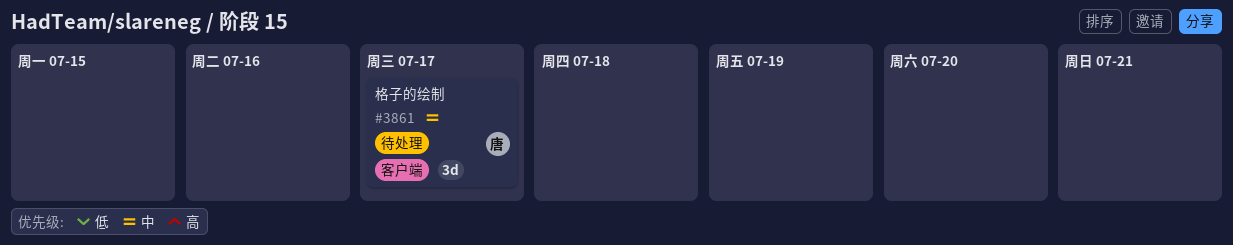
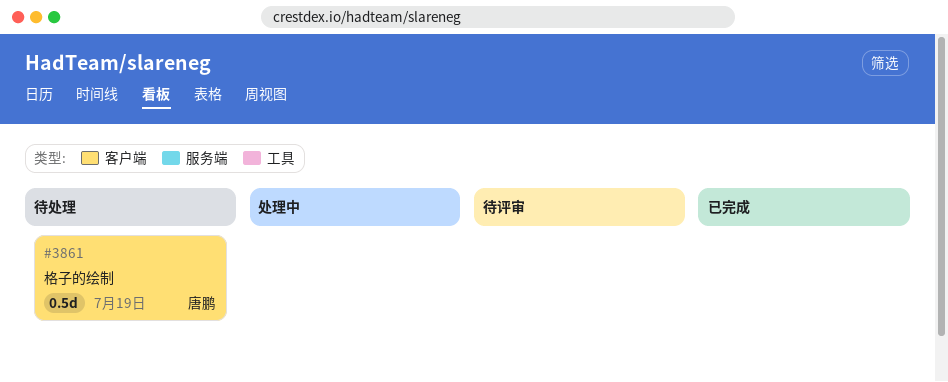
#3861, estimate: 3d -> 0.5d
#3861, due: Jul 17 -> Jul 19

